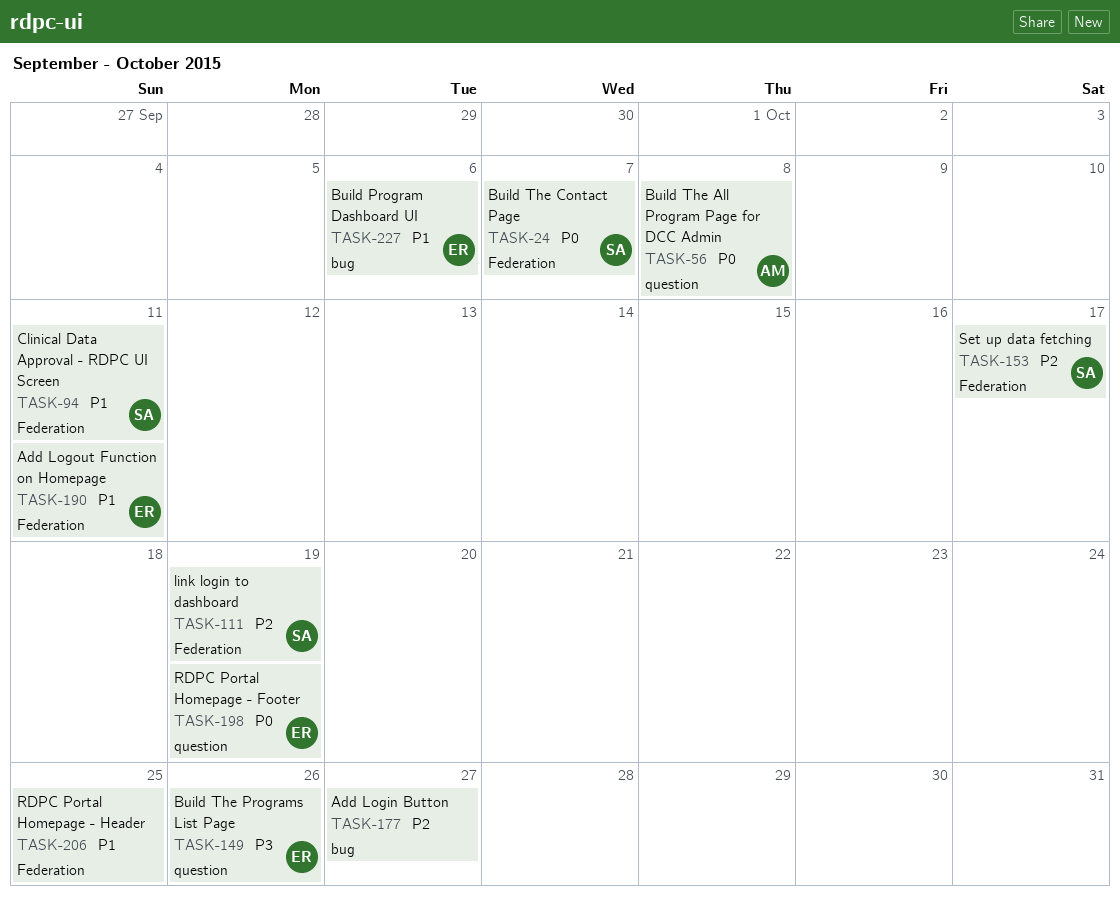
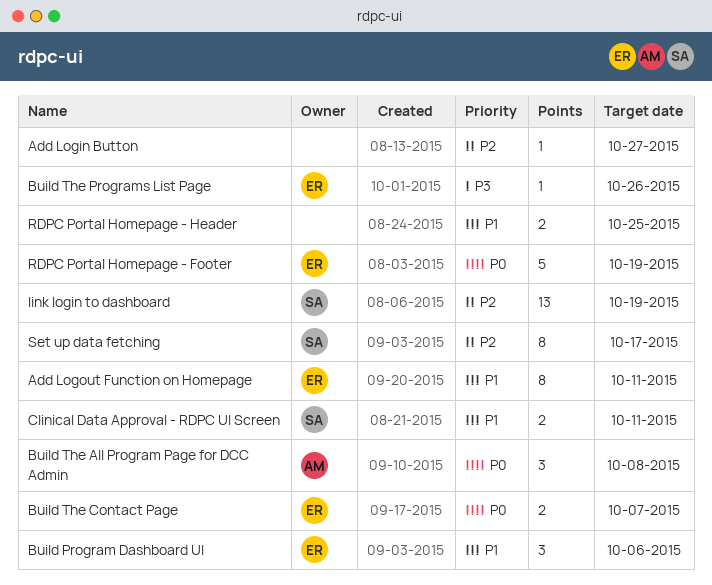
Build The Contact Page, owner: SA -> ER

